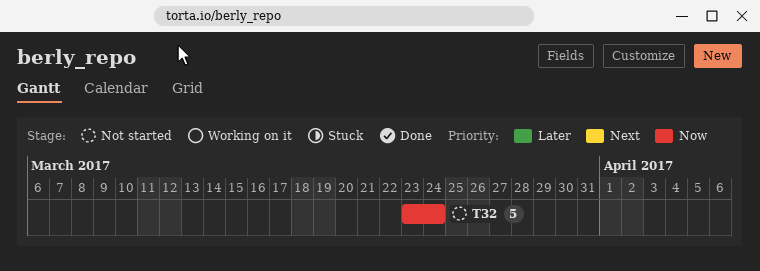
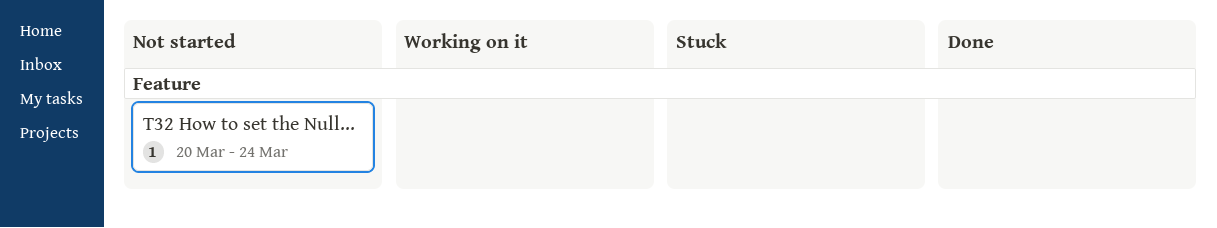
T32, estimate: 5 -> 1
T32, start: Mar 23 -> Mar 20

